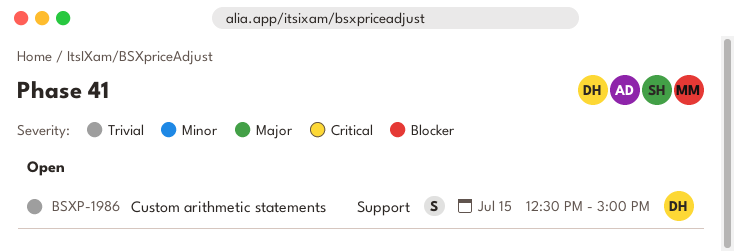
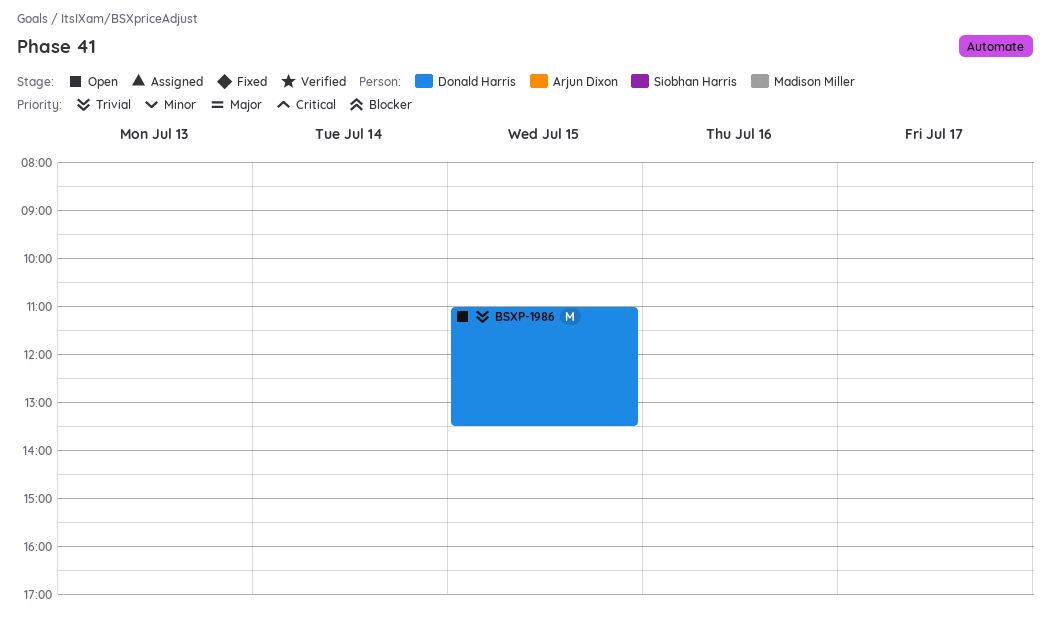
BSXP-1986, estimate: S -> M
BSXP-1986, begins: 12:30 -> 11:00
BSXP-1986, ends: 15:00 -> 13:30

